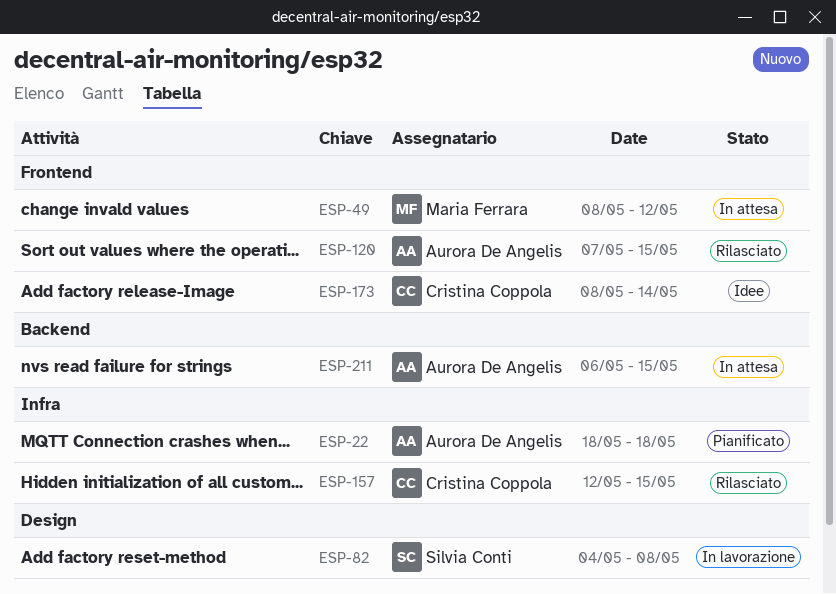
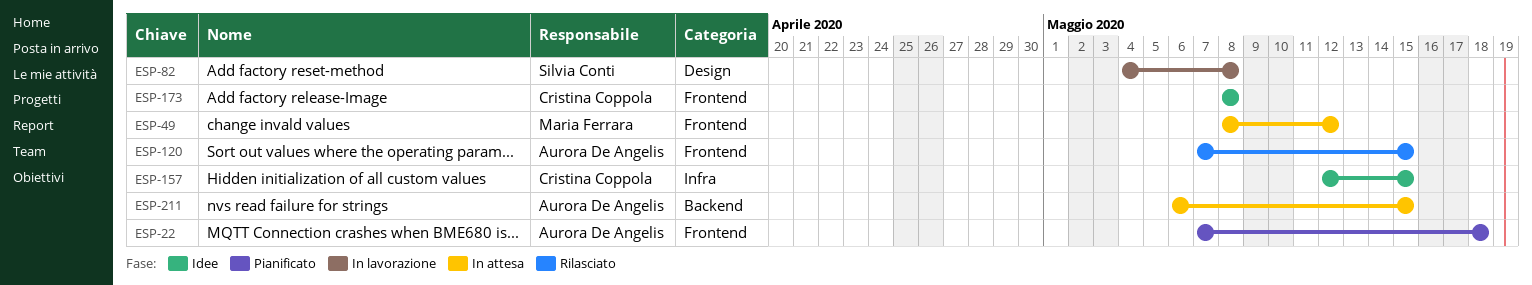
ESP-22, label: Infra -> Frontend
ESP-22, start: May 18 -> May 7
ESP-157, status: Rilasciato -> Idee
ESP-173, due: May 14 -> May 8

